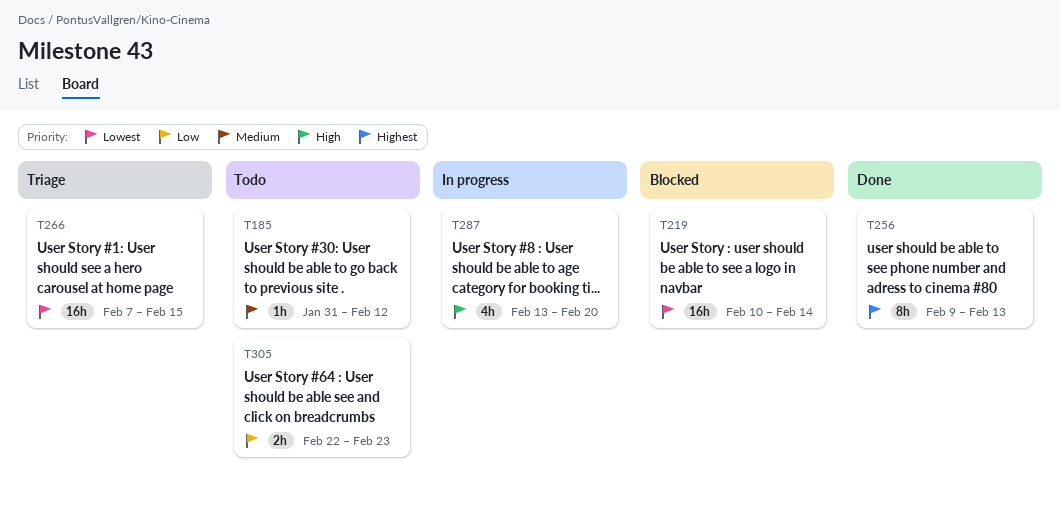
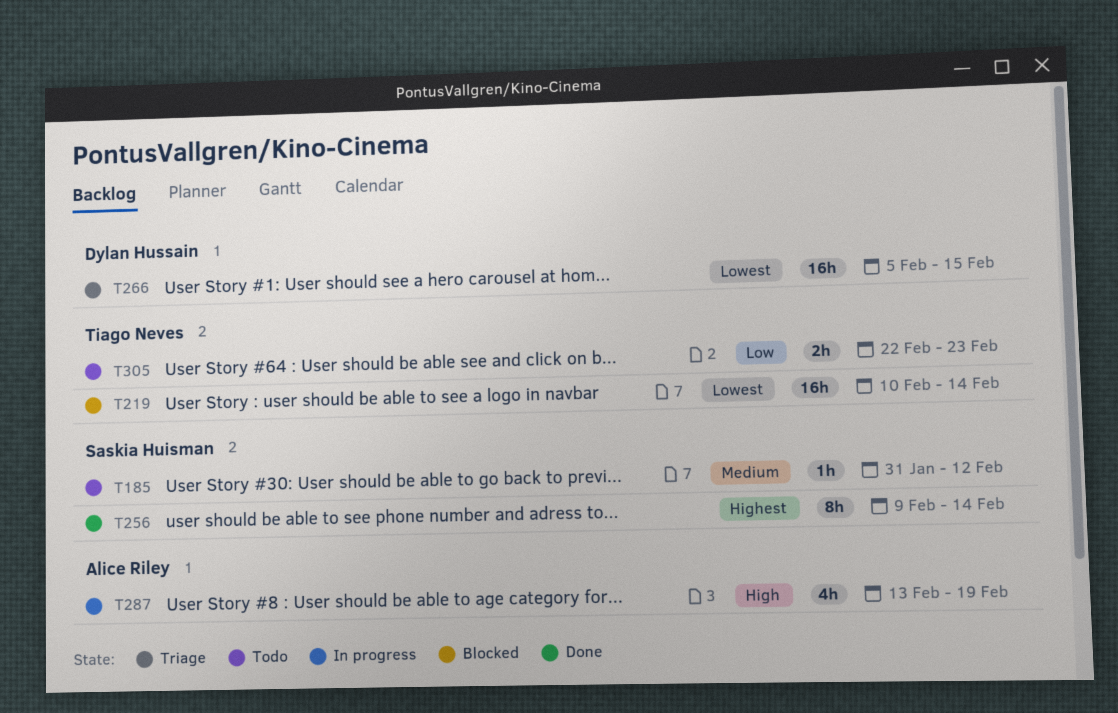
T256, due: Feb 13 -> Feb 14
T266, start: Feb 7 -> Feb 5
T287, due: Feb 20 -> Feb 19

